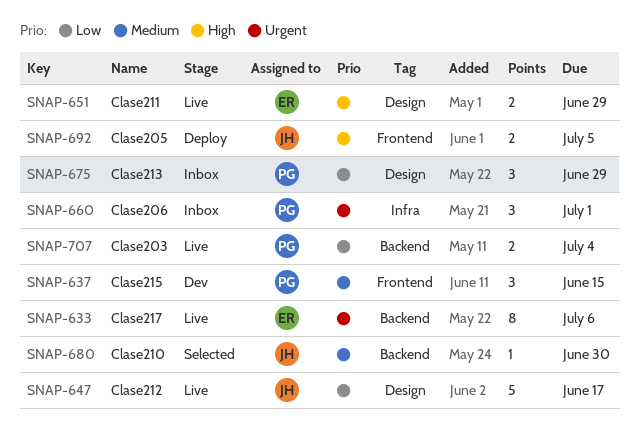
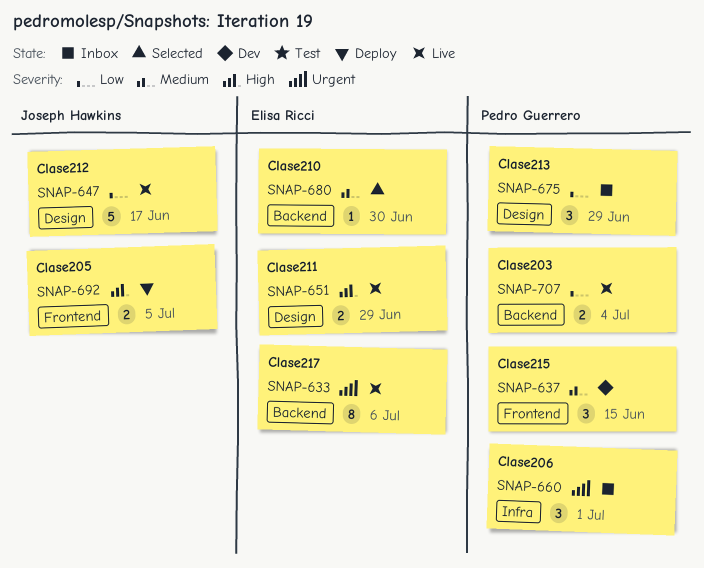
SNAP-680, owner: Joseph Hawkins -> Elisa Ricci

